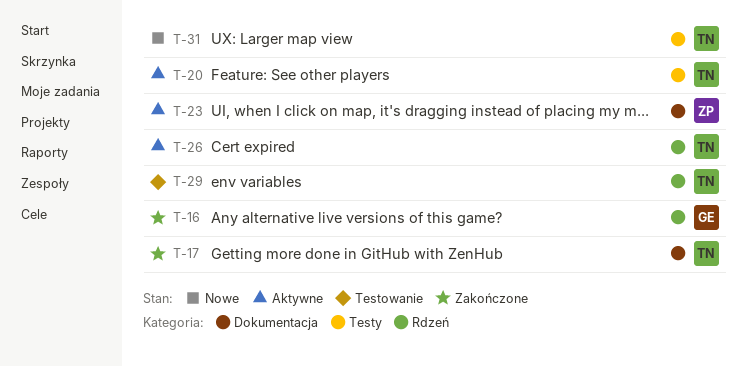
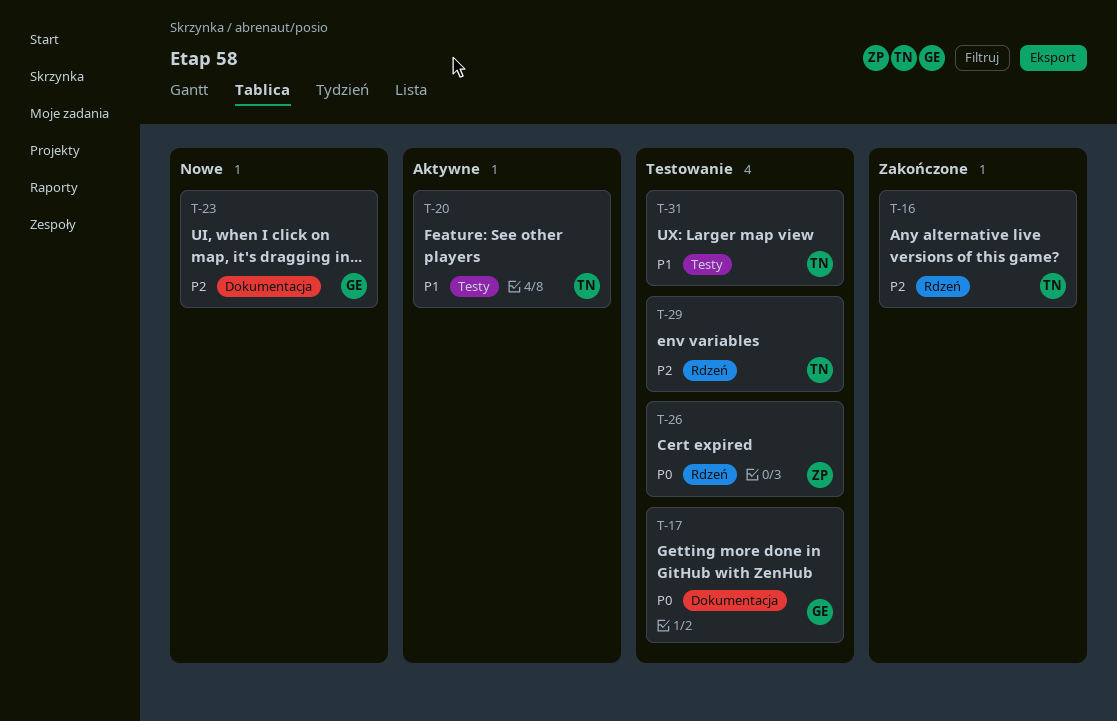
T-16, owner: GE -> TN
T-17, status: Zakończone -> Testowanie
T-17, owner: TN -> GE
T-23, status: Aktywne -> Nowe
T-23, owner: ZP -> GE
T-26, status: Aktywne -> Testowanie
T-26, owner: TN -> ZP
T-31, status: Nowe -> Testowanie

